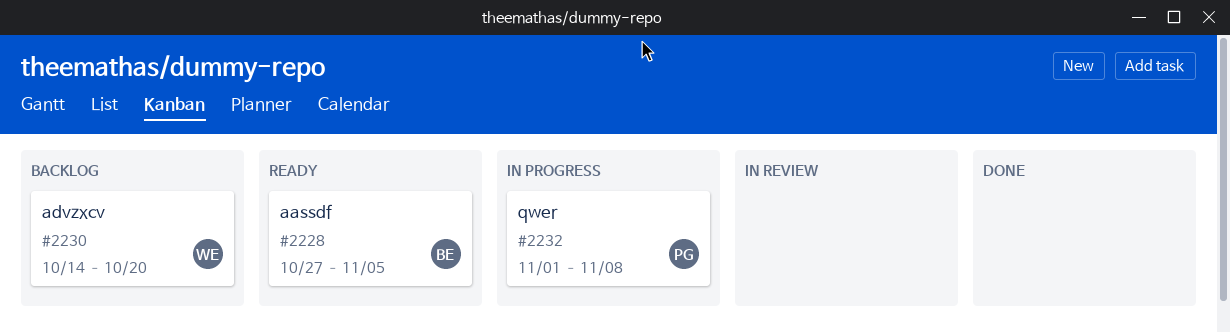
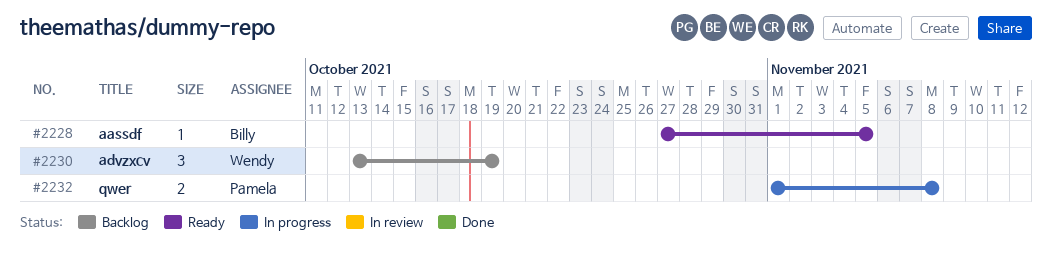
#2230, start: Oct 14 -> Oct 13
#2230, due: Oct 20 -> Oct 19

